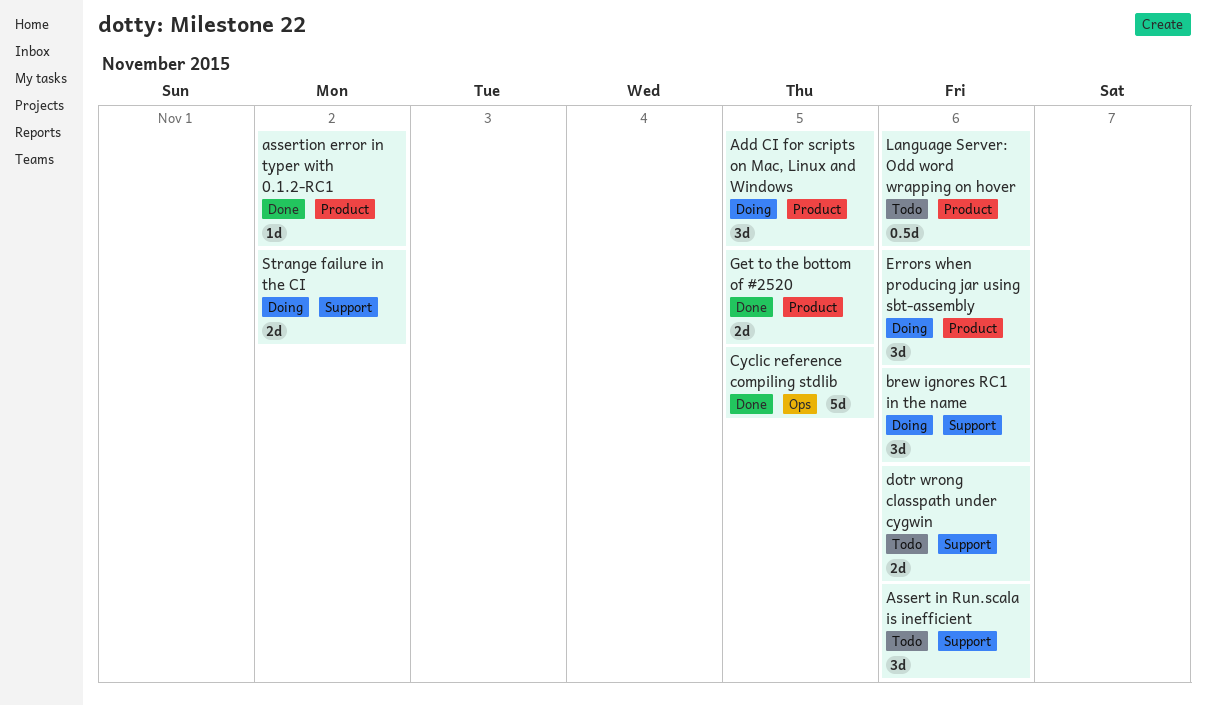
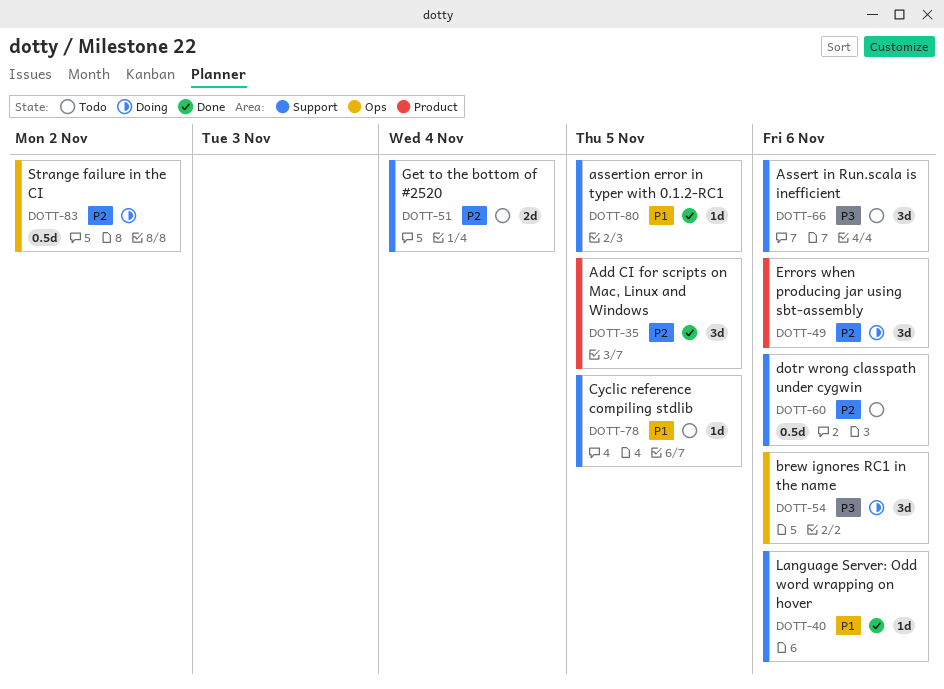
Add CI for scripts on Mac, Linux and Windows, status: Doing -> Done
assertion error in typer with 0.1.2-RC1, label: Product -> Support
assertion error in typer with 0.1.2-RC1, due: Nov 2 -> Nov 5
brew ignores RC1 in the name, label: Support -> Ops
Cyclic reference compiling stdlib, status: Done -> Todo
Cyclic reference compiling stdlib, label: Ops -> Support
Cyclic reference compiling stdlib, estimate: 5d -> 1d
dotr wrong classpath under cygwin, estimate: 2d -> 0.5d
Get to the bottom of #2520, status: Done -> Todo
Get to the bottom of #2520, label: Product -> Support
Get to the bottom of #2520, due: Nov 5 -> Nov 4
Language Server: Odd word wrapping on hover, status: Todo -> Done
Language Server: Odd word wrapping on hover, label: Product -> Support
Language Server: Odd word wrapping on hover, estimate: 0.5d -> 1d
Strange failure in the CI, label: Support -> Ops
Strange failure in the CI, estimate: 2d -> 0.5d

